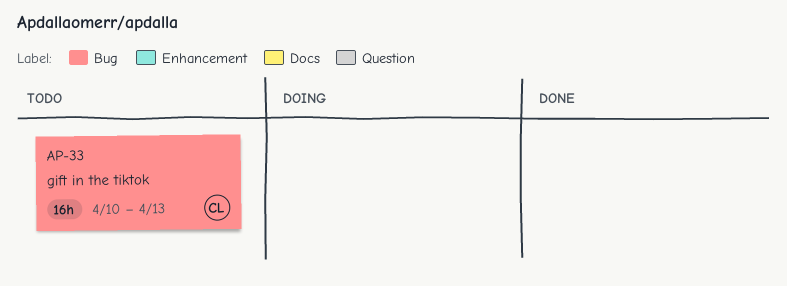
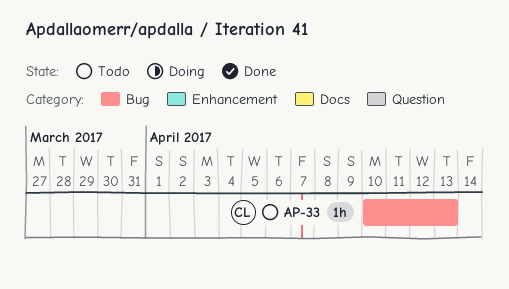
AP-33, estimate: 16h -> 1h

